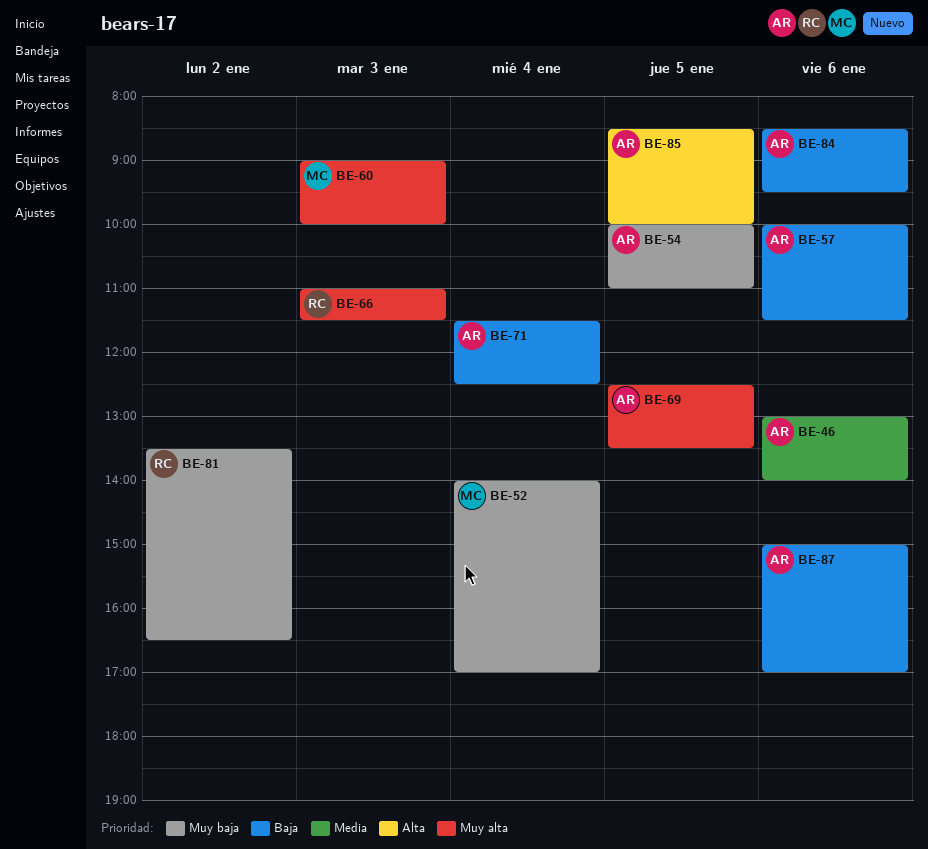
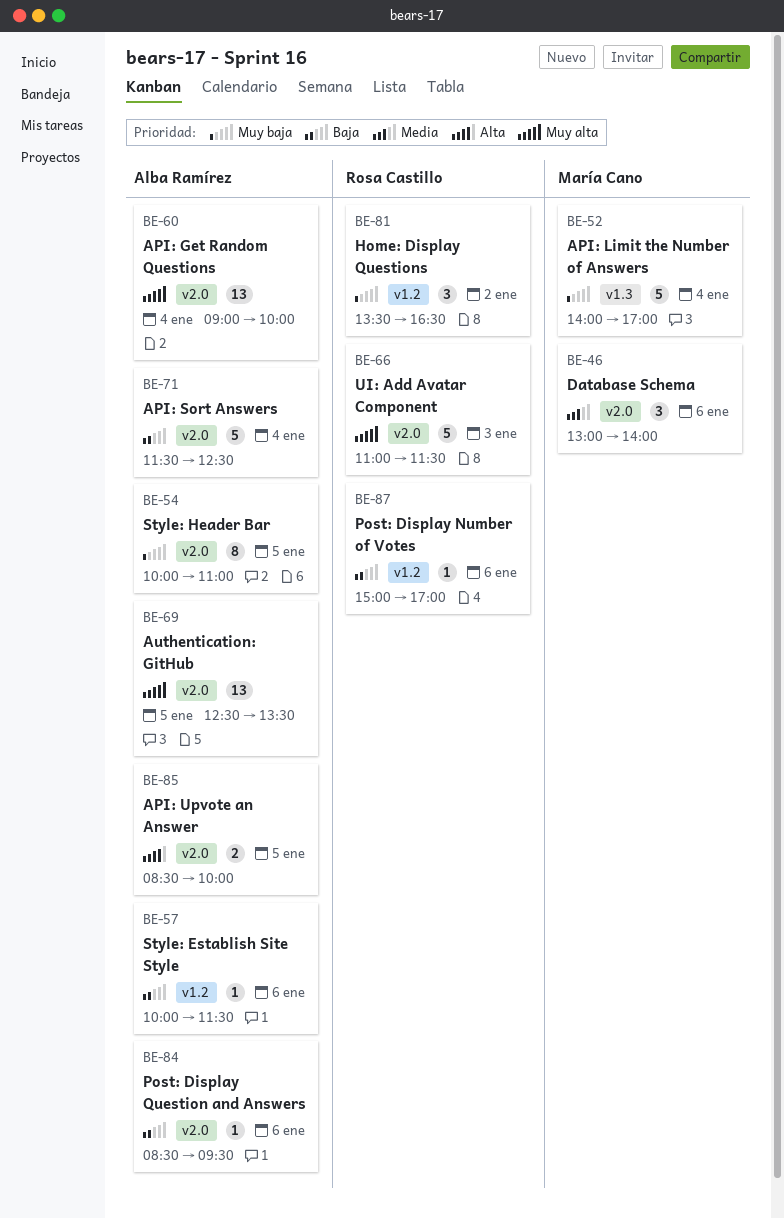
BE-46, owner: Alba Ramírez -> María Cano
BE-60, owner: María Cano -> Alba Ramírez
BE-60, day: Jan 3 -> Jan 4
BE-87, owner: Alba Ramírez -> Rosa Castillo

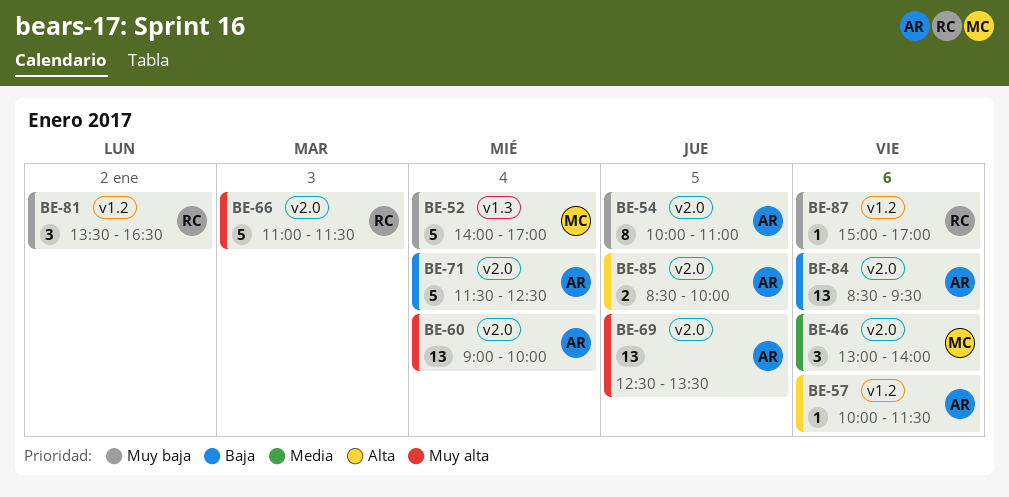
BE-57, priority: Baja -> Alta
BE-84, estimate: 1 -> 13
BE-87, priority: Baja -> Muy baja

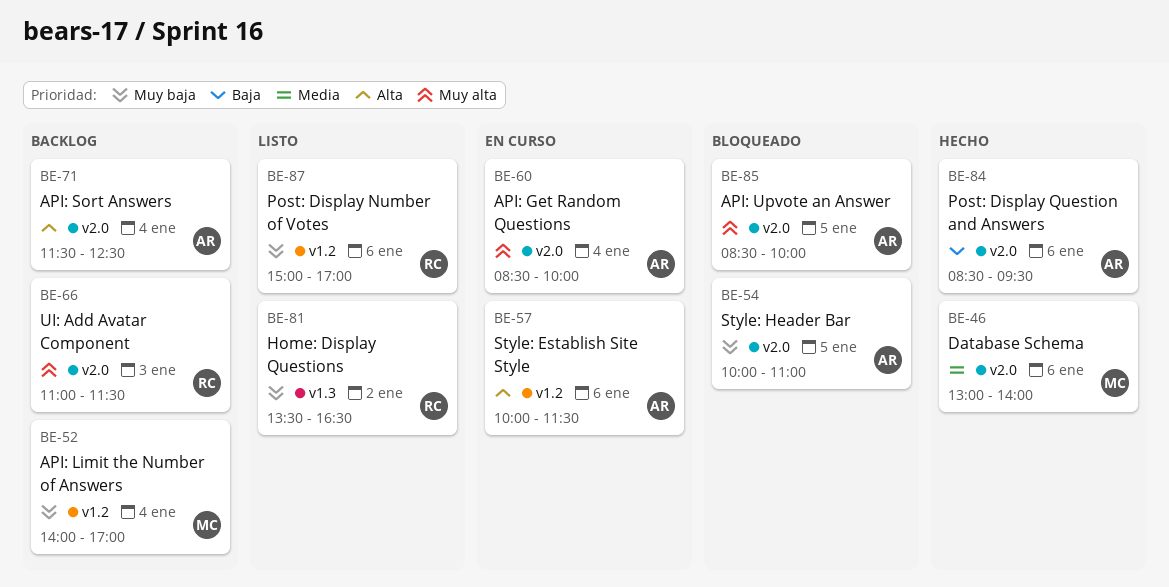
BE-52, label: v1.3 -> v1.2
BE-60, begins: 09:00 -> 08:30
BE-69: present -> none
BE-71, priority: Baja -> Alta
BE-81, label: v1.2 -> v1.3
BE-85, priority: Alta -> Muy alta

